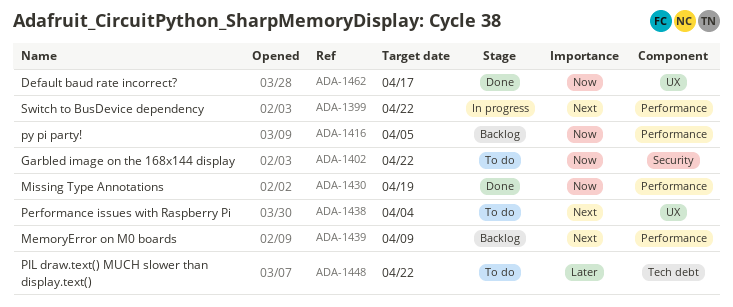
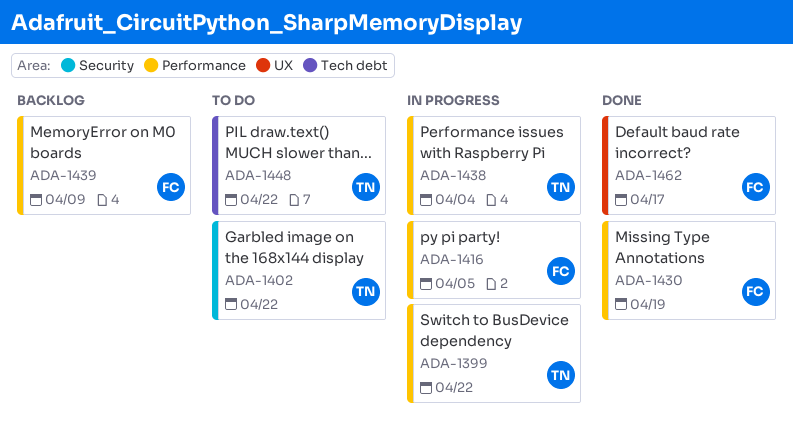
ADA-1416, status: Backlog -> In progress
ADA-1438, status: To do -> In progress
ADA-1438, label: UX -> Performance

